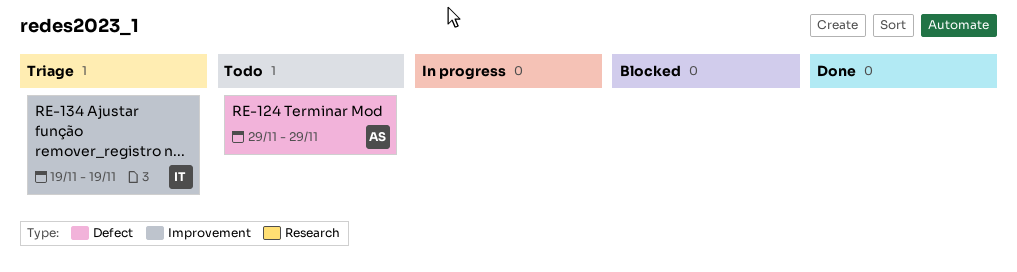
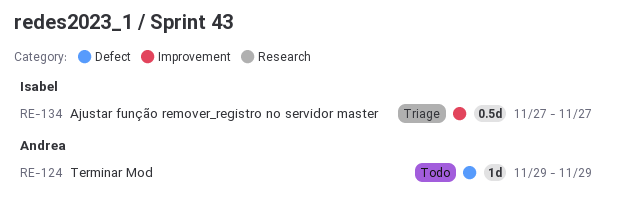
RE-134, start: Nov 19 -> Nov 27
RE-134, due: Nov 19 -> Nov 27

